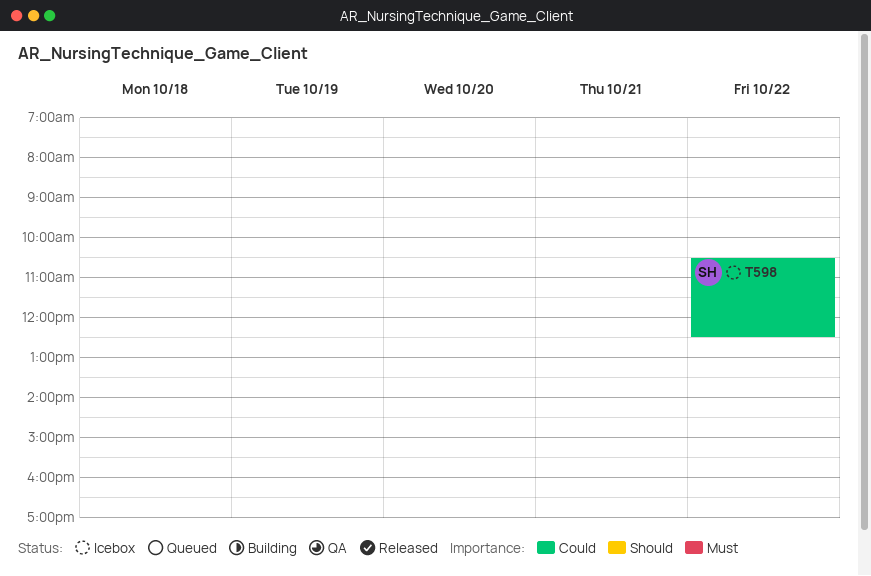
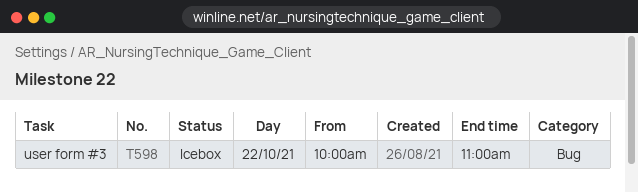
T598, begins: 10:30 -> 10:00
T598, ends: 12:30 -> 11:00

